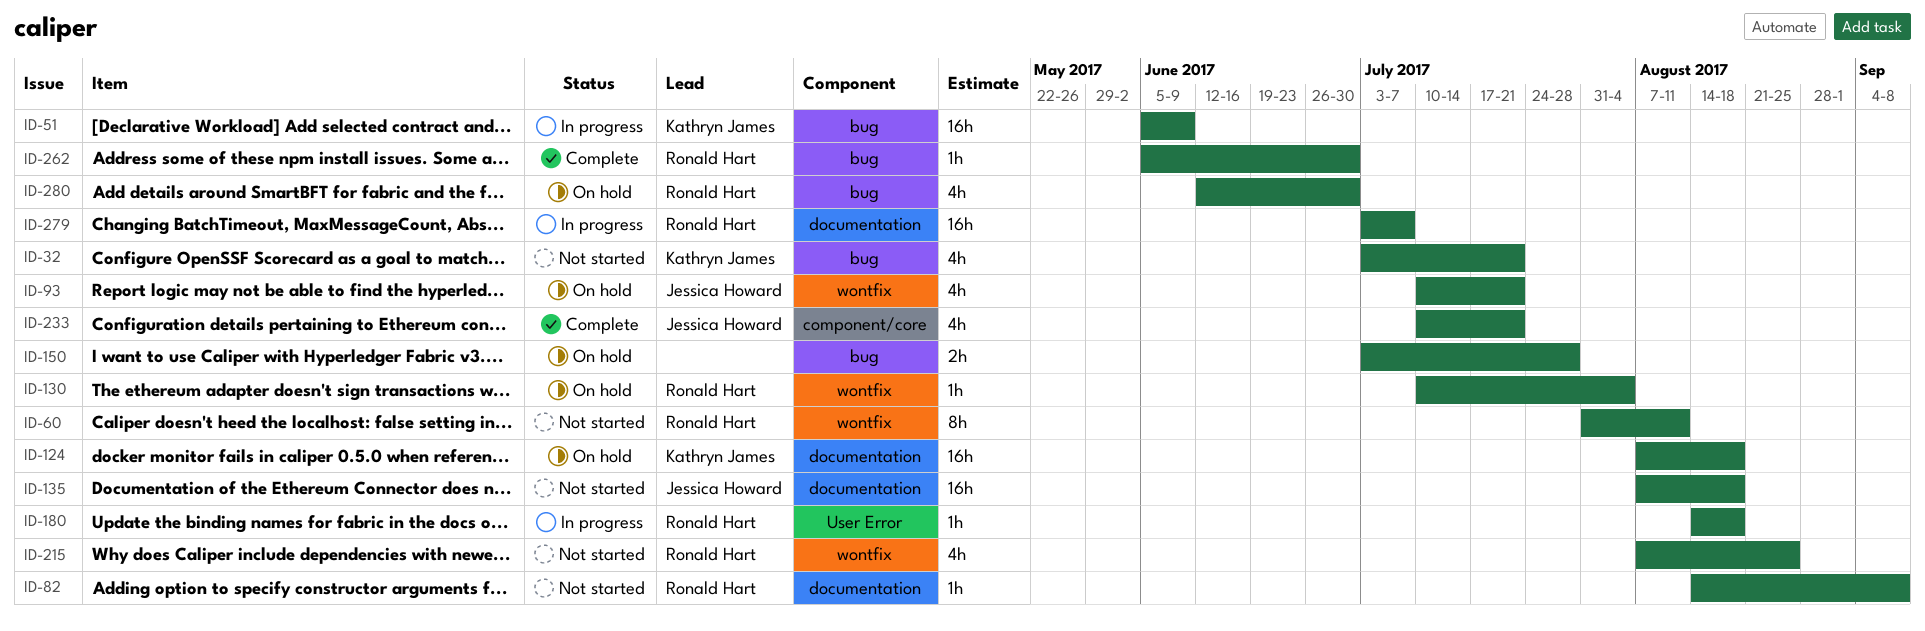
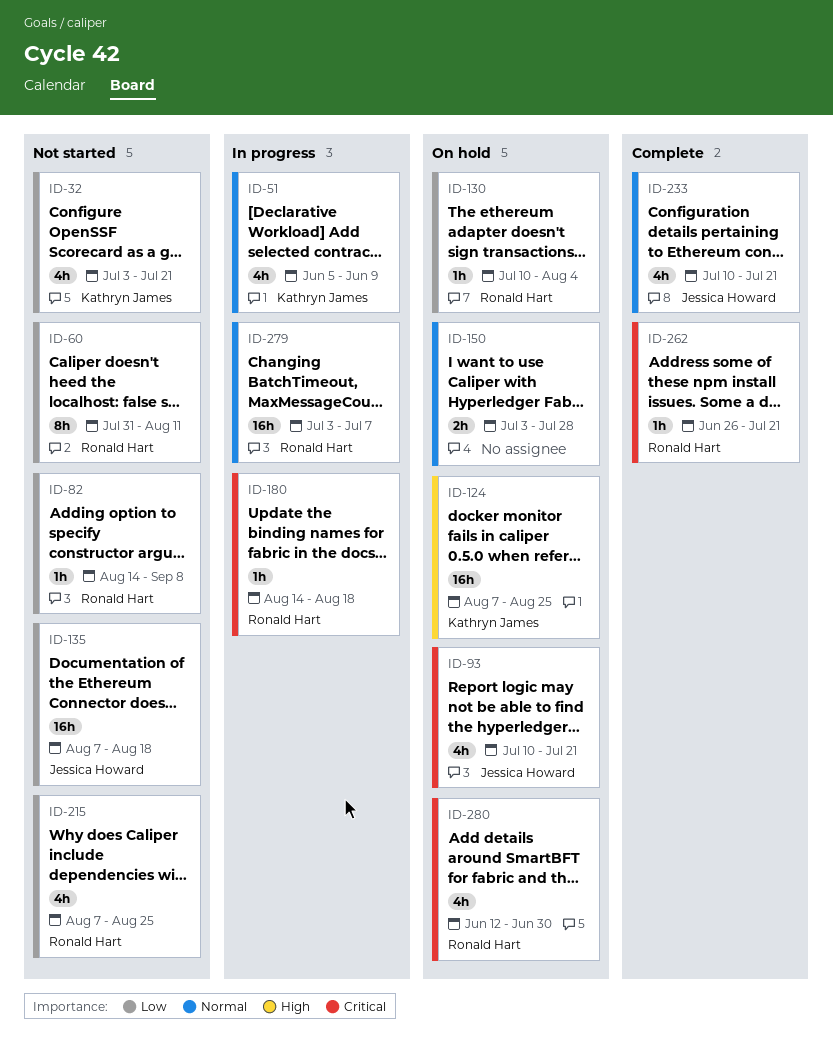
ID-51, estimate: 16h -> 4h
ID-124, due: Aug 18 -> Aug 25
ID-262, start: Jun 5 -> Jun 26
ID-262, due: Jun 30 -> Jul 21

